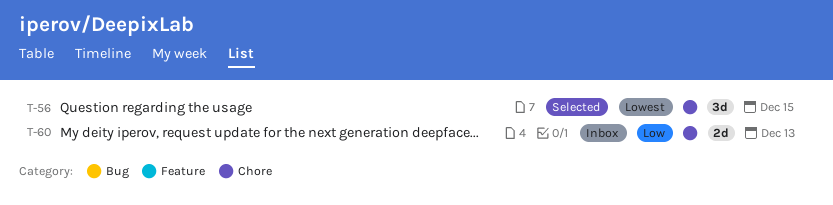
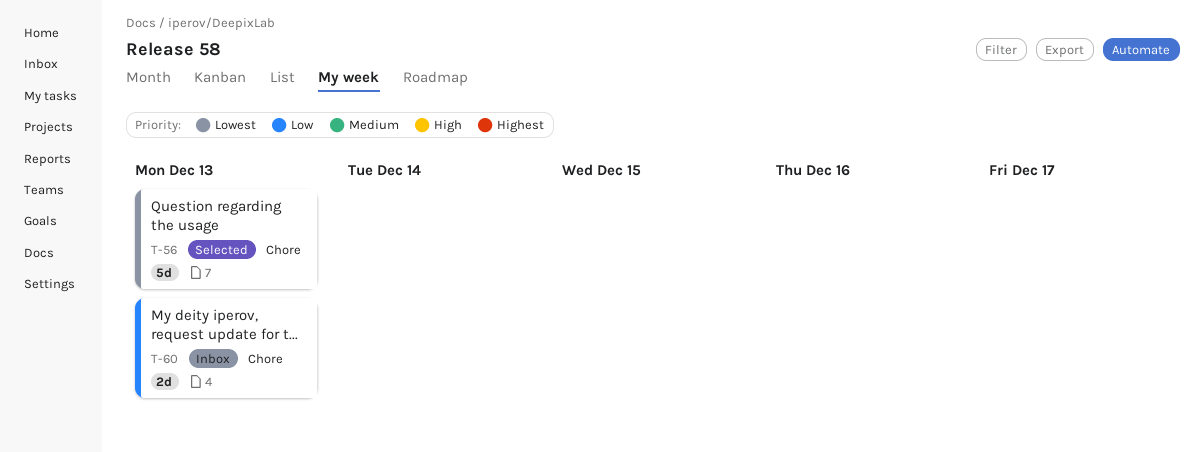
T-56, estimate: 3d -> 5d
T-56, due: Dec 15 -> Dec 13

